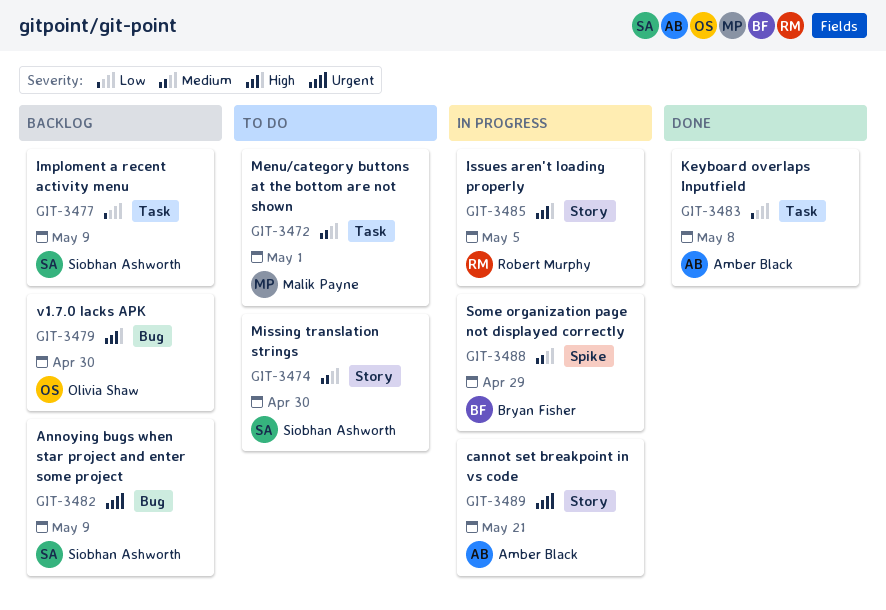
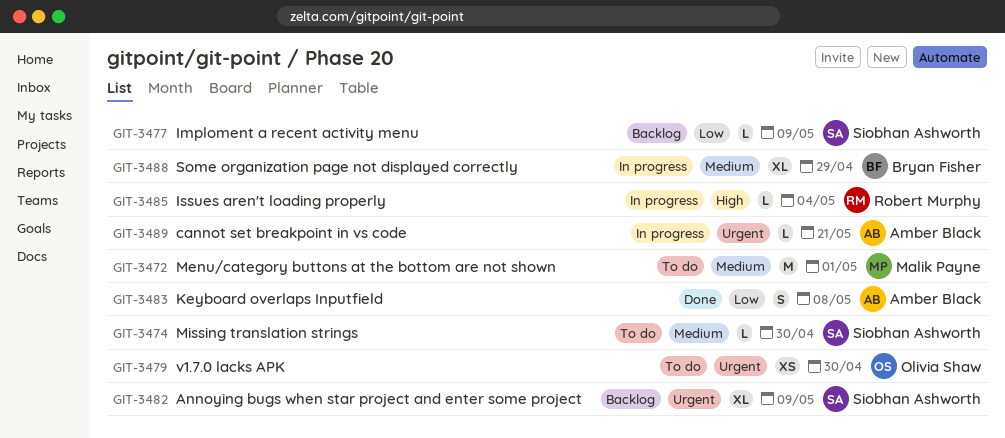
GIT-3479, status: Backlog -> To do
GIT-3479, priority: High -> Urgent
GIT-3485, due: May 5 -> May 4

